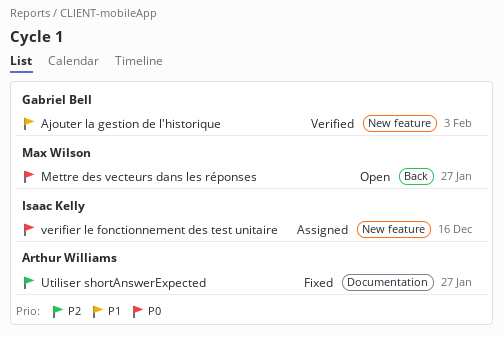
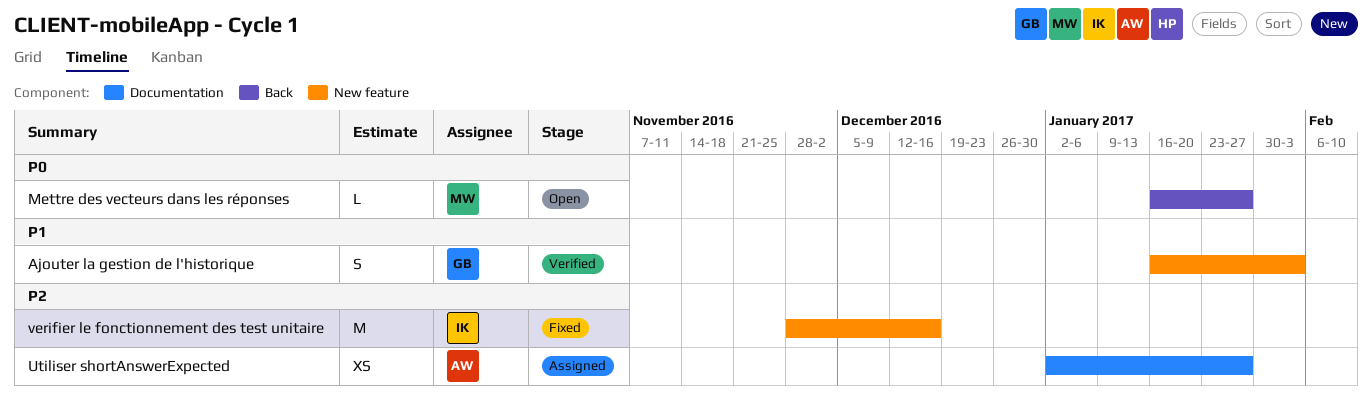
Utiliser shortAnswerExpected, status: Fixed -> Assigned
verifier le fonctionnement des test unitaire, status: Assigned -> Fixed
verifier le fonctionnement des test unitaire, priority: P0 -> P2

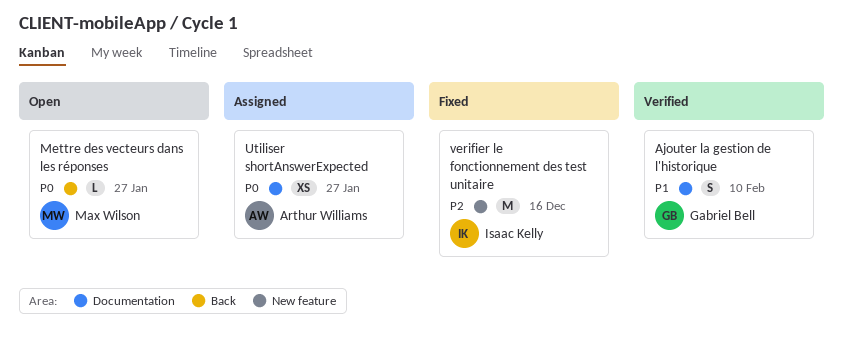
Ajouter la gestion de l'historique, label: New feature -> Documentation
Ajouter la gestion de l'historique, due: Feb 3 -> Feb 10
Utiliser shortAnswerExpected, priority: P2 -> P0

